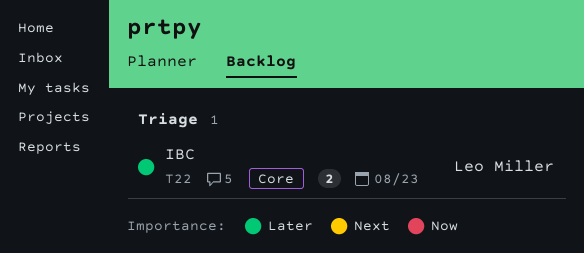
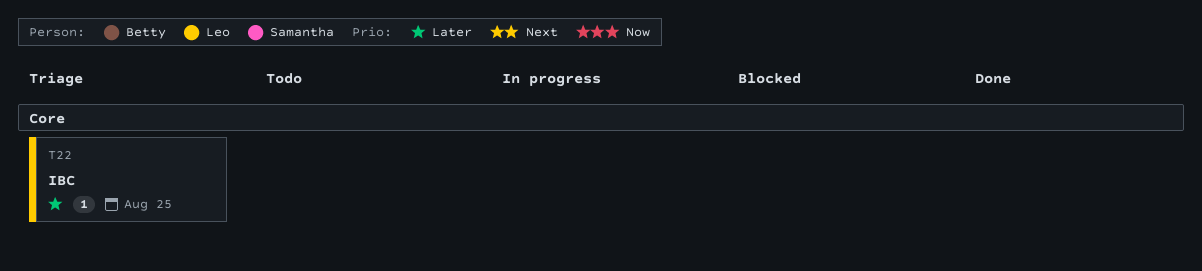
T22, estimate: 2 -> 1
T22, due: Aug 23 -> Aug 25

